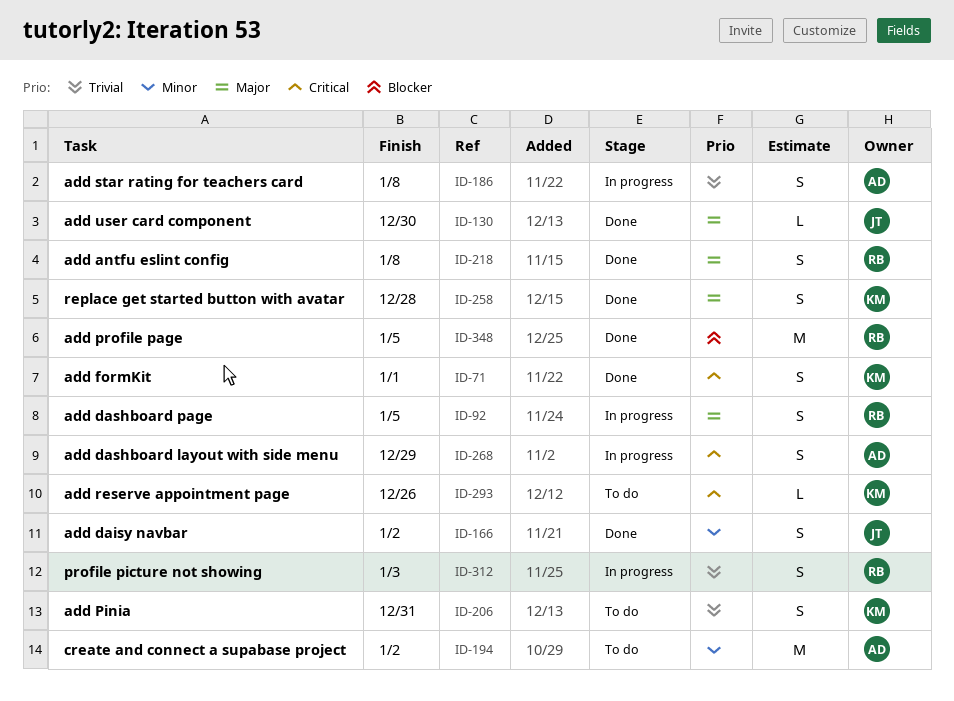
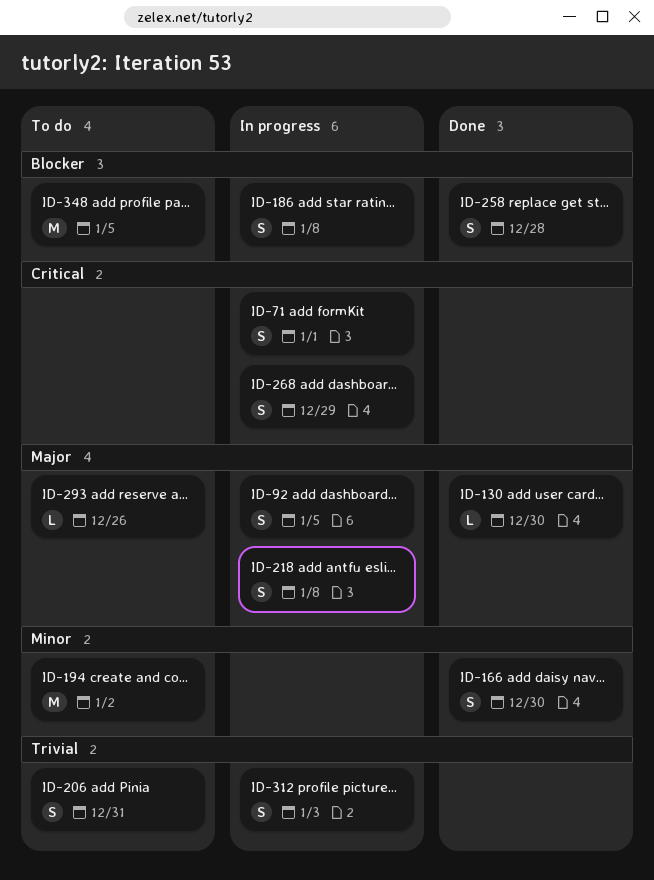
ID-71, status: Done -> In progress
ID-166, due: Jan 2 -> Dec 30
ID-186, priority: Trivial -> Blocker
ID-218, status: Done -> In progress
ID-258, priority: Major -> Blocker
ID-293, priority: Critical -> Major
ID-348, status: Done -> To do

